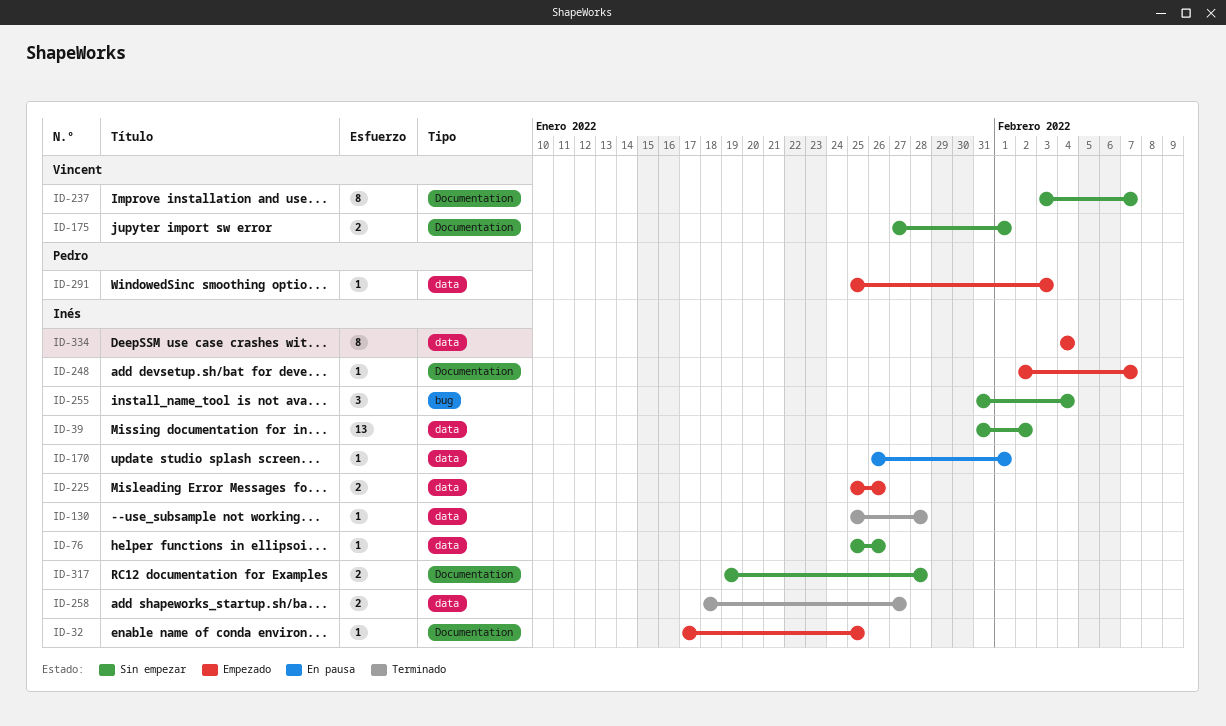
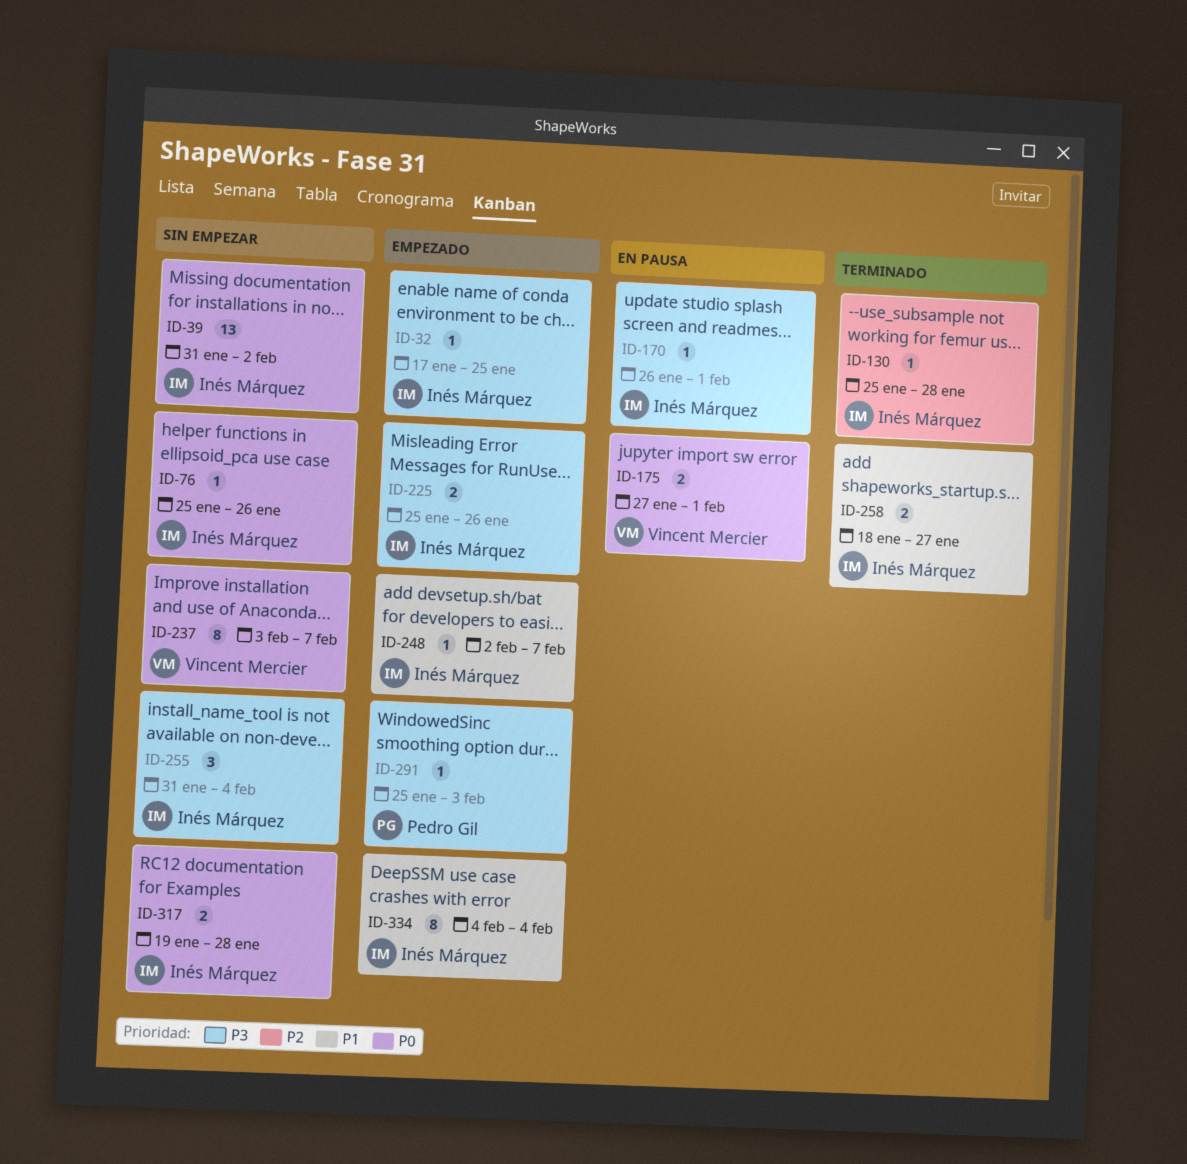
ID-175, status: Sin empezar -> En pausa

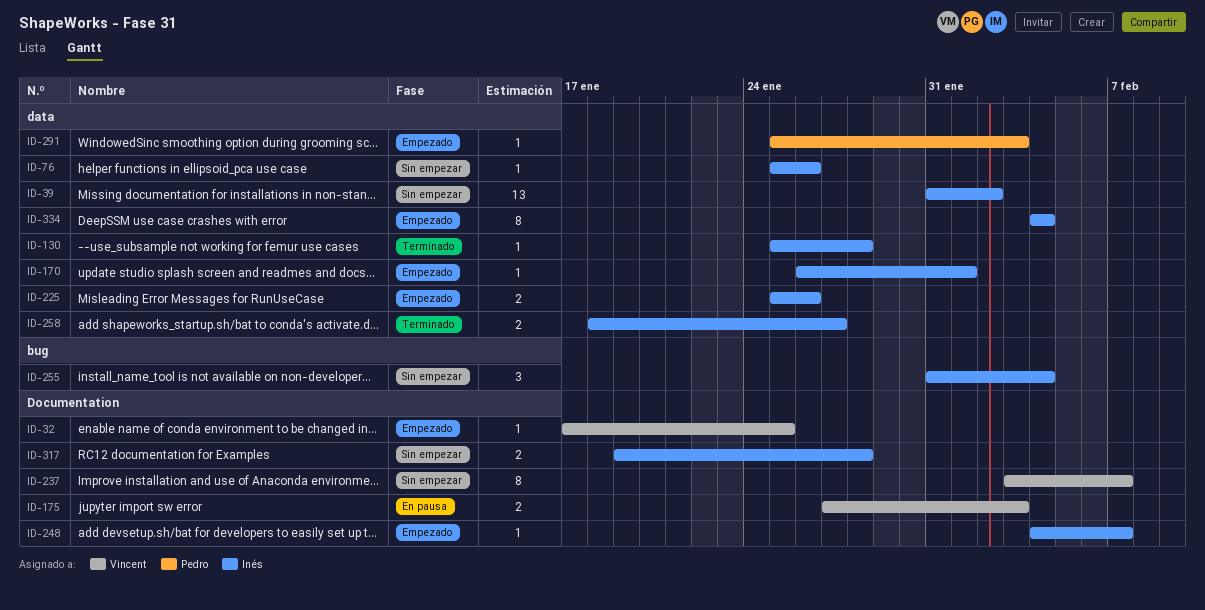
ID-32, owner: Inés Márquez -> Vincent Mercier
ID-170, status: En pausa -> Empezado
ID-175, due: Feb 1 -> Feb 3
ID-248, start: Feb 2 -> Feb 4

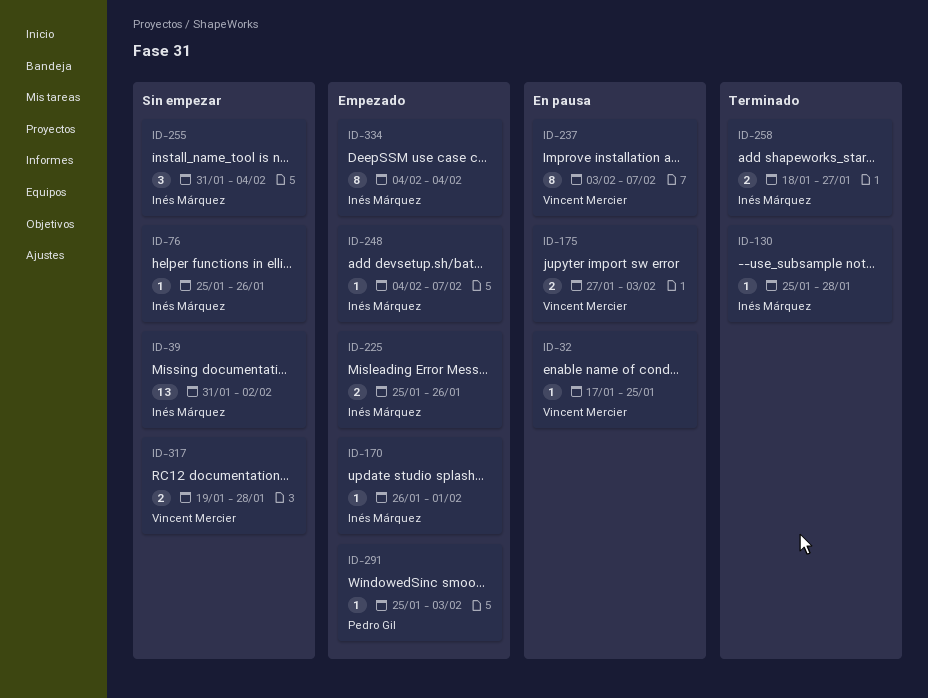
ID-32, status: Empezado -> En pausa
ID-237, status: Sin empezar -> En pausa
ID-317, owner: Inés Márquez -> Vincent Mercier

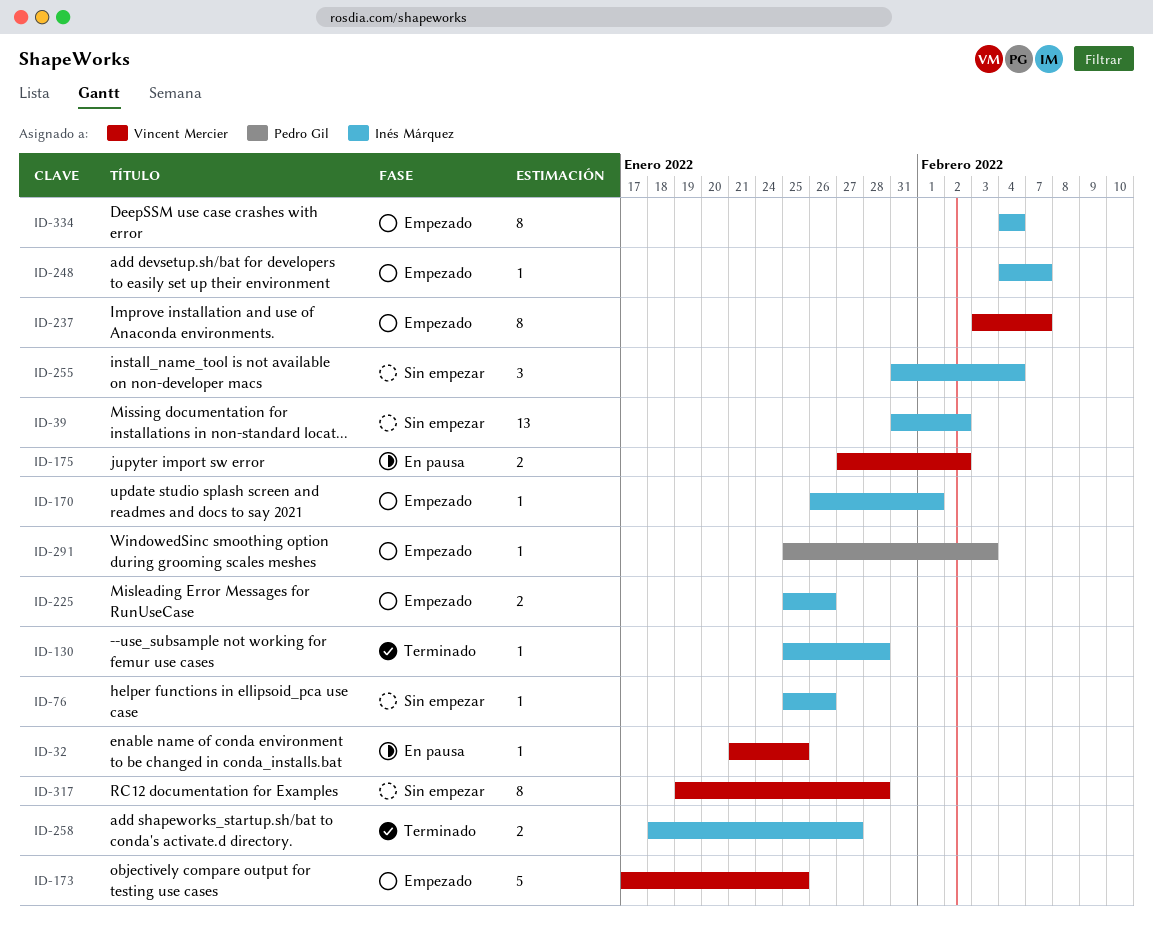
ID-32, start: Jan 17 -> Jan 21
ID-173: none -> present
ID-175, due: Feb 3 -> Feb 2
ID-237, status: En pausa -> Empezado
ID-317, estimate: 2 -> 8

